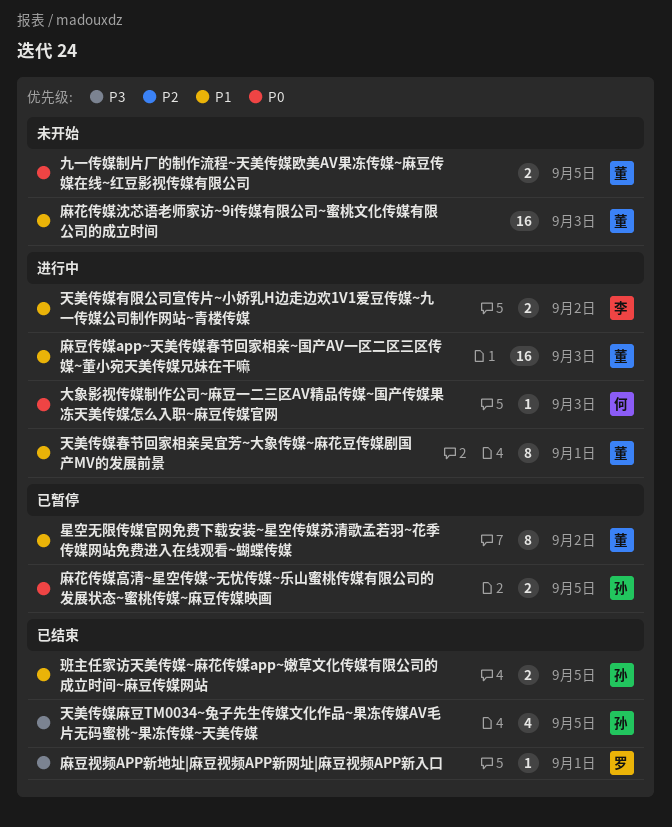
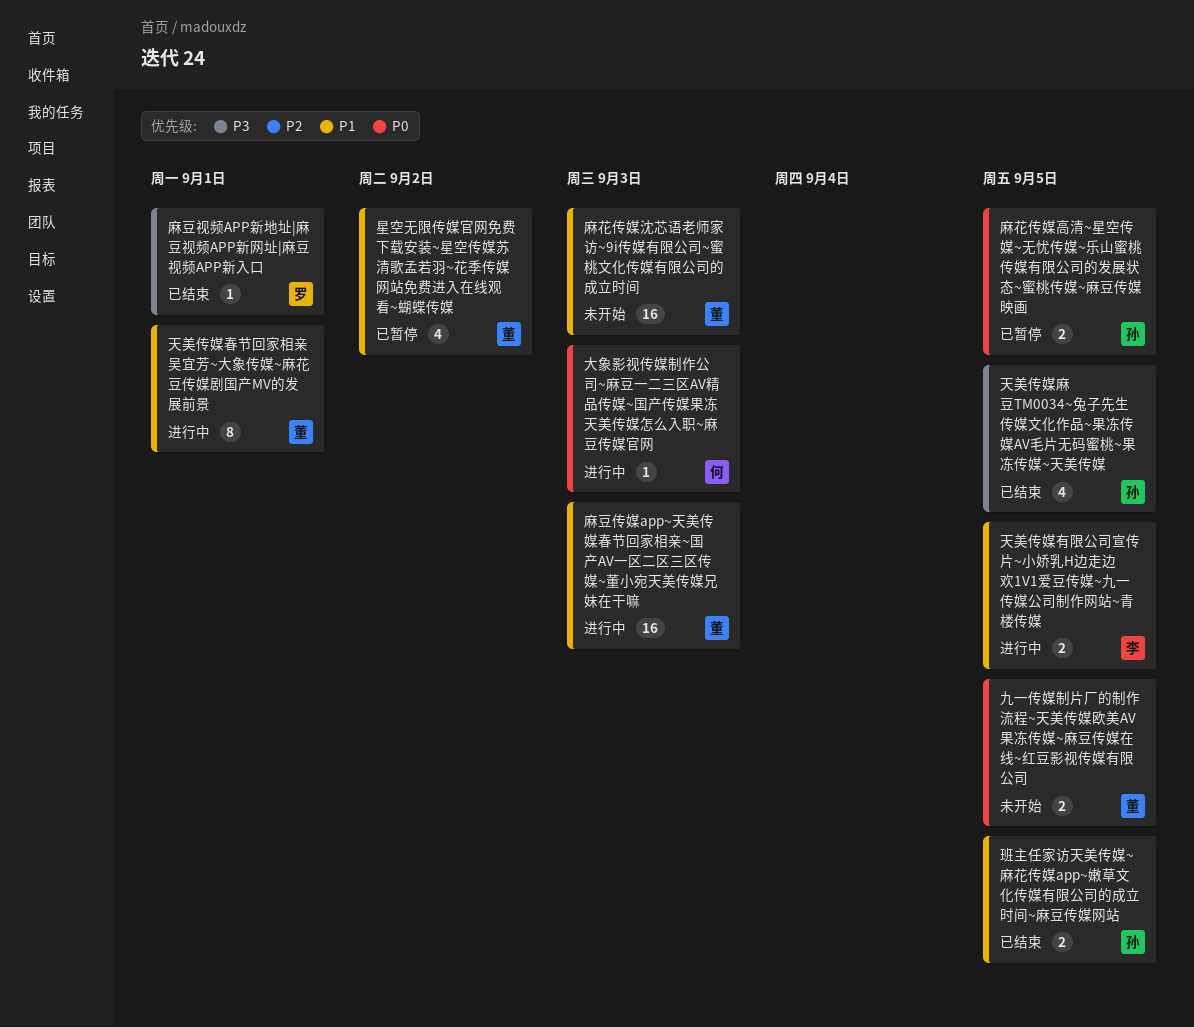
天美传媒有限公司宣传片~小娇乳H边走边欢1V1爱豆传媒~九一传媒公司制作网站~青楼传媒, due: Sep 2 -> Sep 5
星空无限传媒官网免费下载安装~星空传媒苏清歌孟若羽~花季传媒网站免费进入在线观看~蝴蝶传媒, estimate: 8 -> 4

